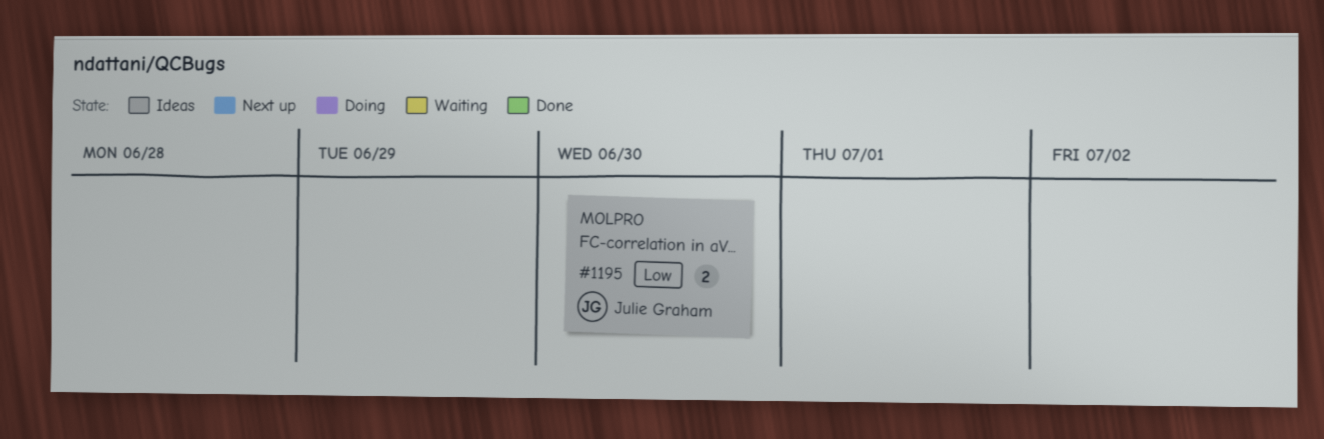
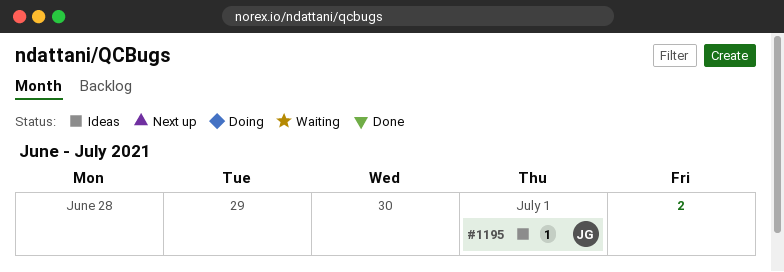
#1195, estimate: 2 -> 1
#1195, due: Jun 30 -> Jul 1

